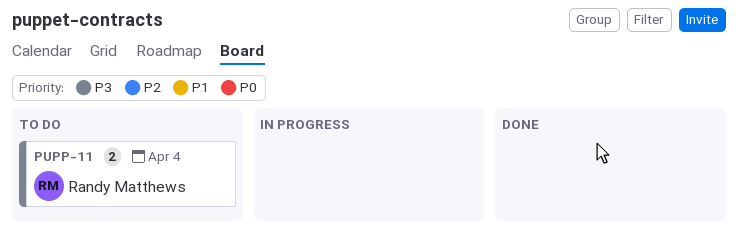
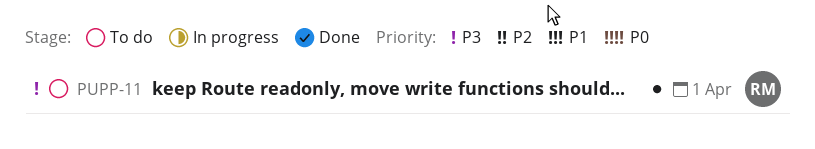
PUPP-11, estimate: 2 -> 1
PUPP-11, due: Apr 4 -> Apr 1

